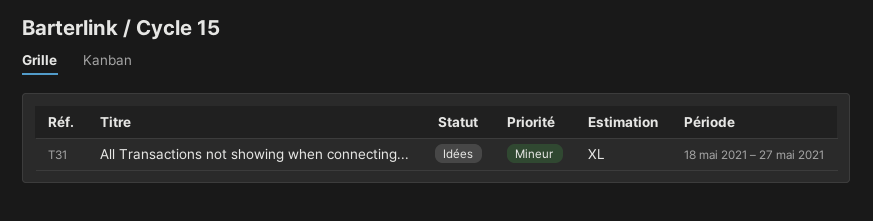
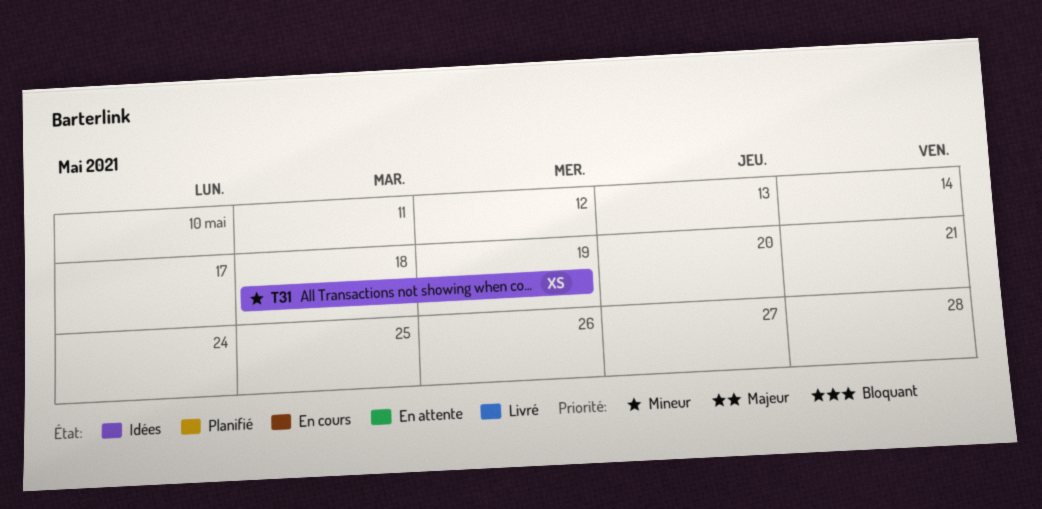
T31, estimate: XL -> XS
T31, due: May 27 -> May 19

